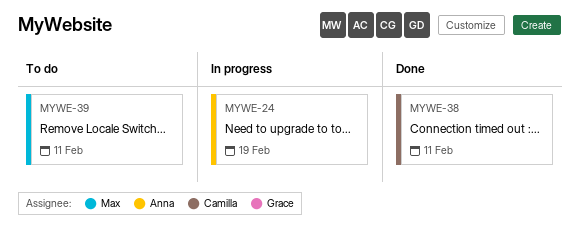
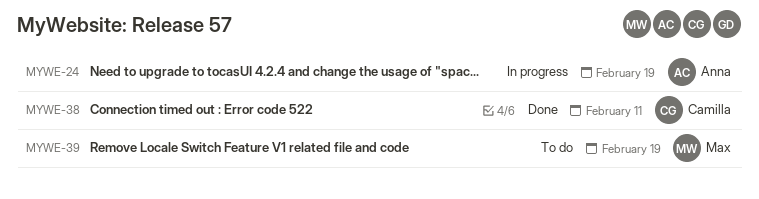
MYWE-39, due: Feb 11 -> Feb 19

